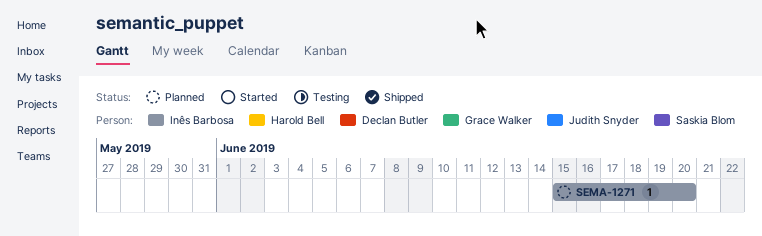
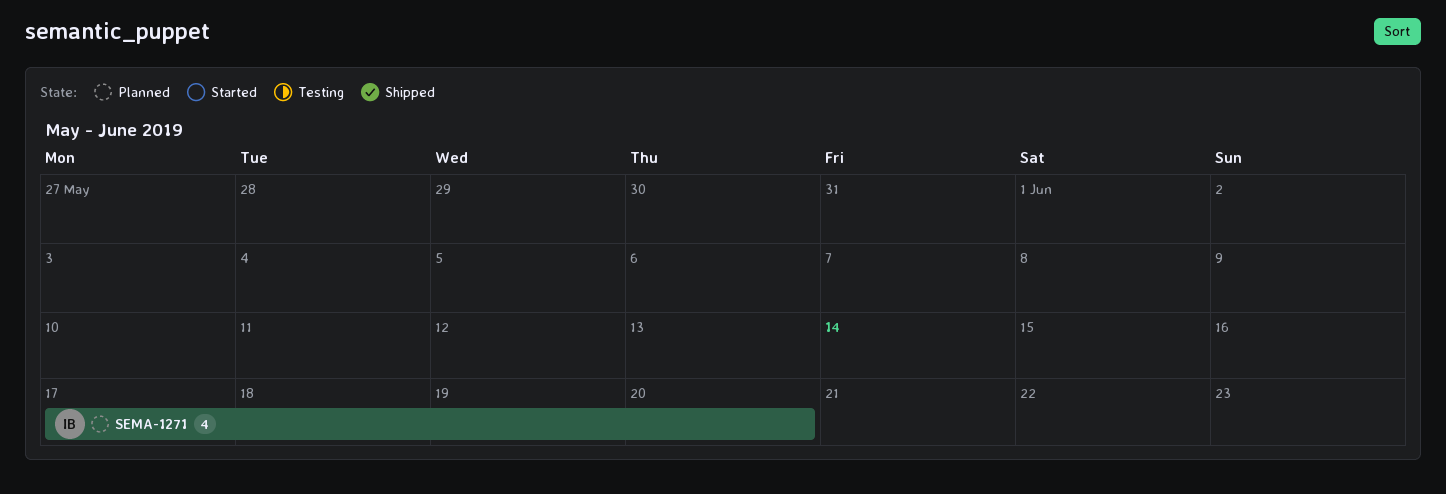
SEMA-1271, estimate: 1 -> 4
SEMA-1271, start: Jun 15 -> Jun 17

